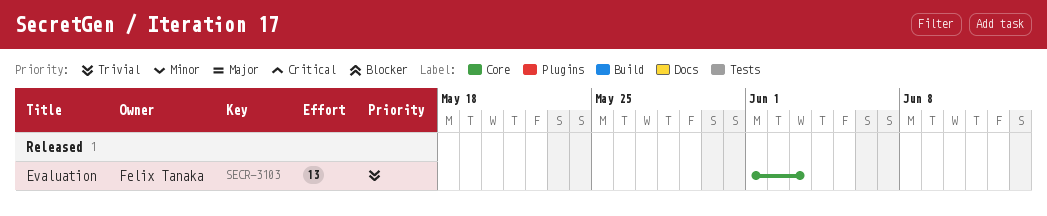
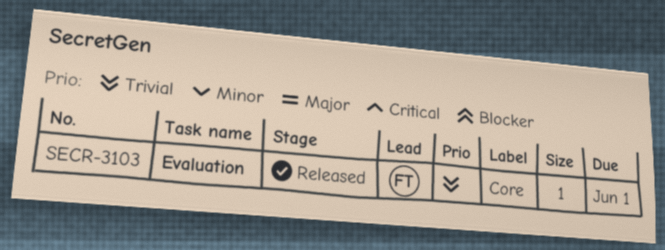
SECR-3103, estimate: 13 -> 1
SECR-3103, due: Jun 3 -> Jun 1

